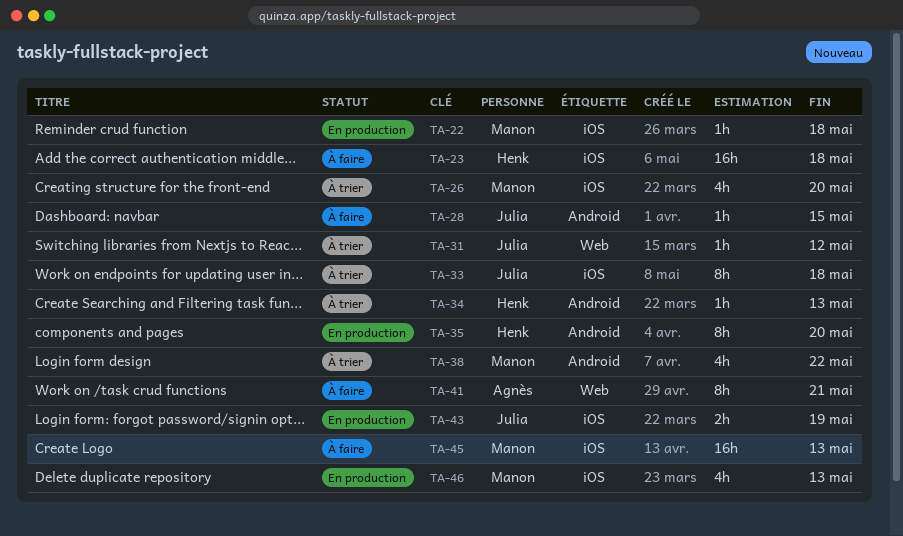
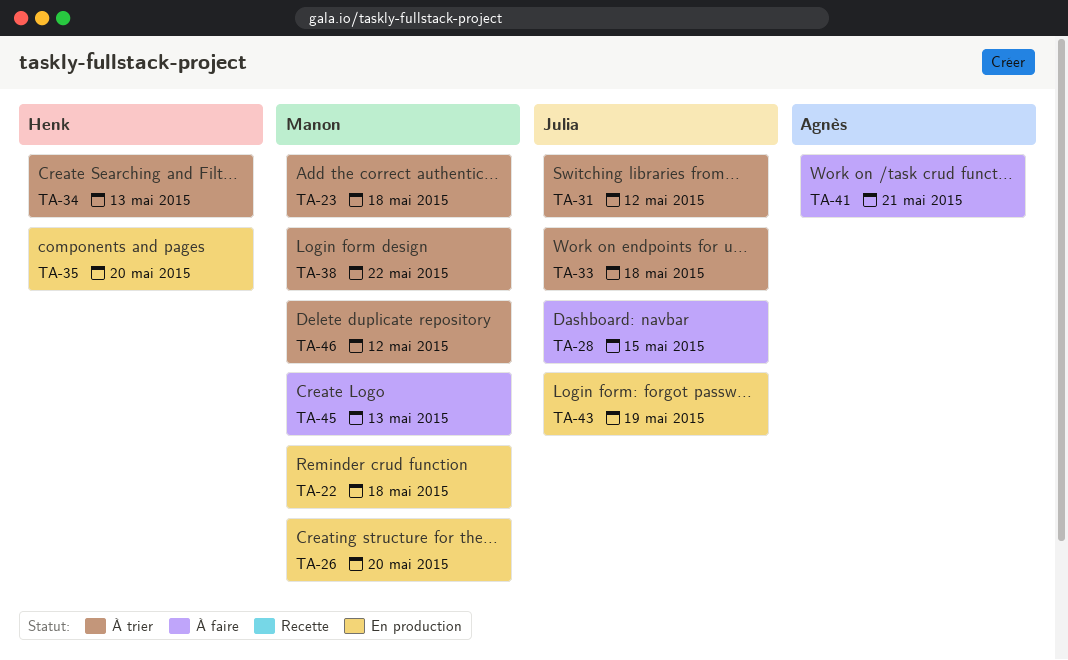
TA-23, status: À faire -> À trier
TA-23, owner: Henk -> Manon
TA-26, status: À trier -> En production
TA-46, status: En production -> À trier
TA-46, due: May 13 -> May 12

